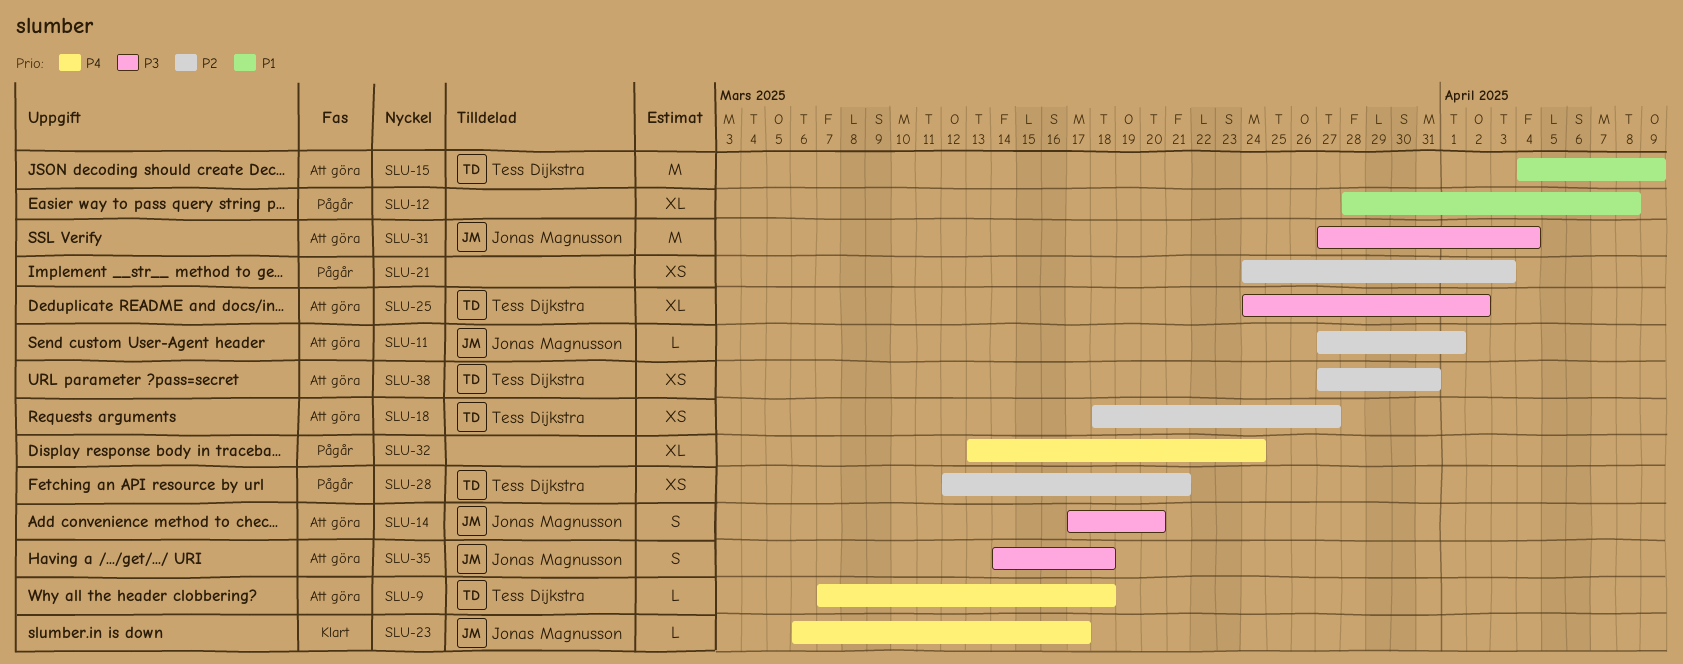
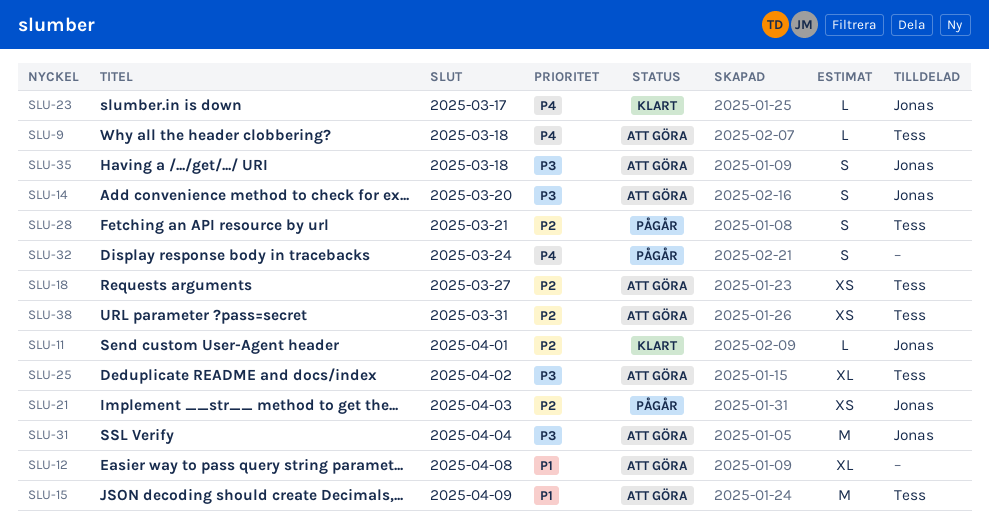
SLU-11, status: Att göra -> Klart
SLU-12, status: Pågår -> Att göra
SLU-21, owner: none -> Jonas Magnusson
SLU-28, estimate: XS -> S
SLU-32, estimate: XL -> S

